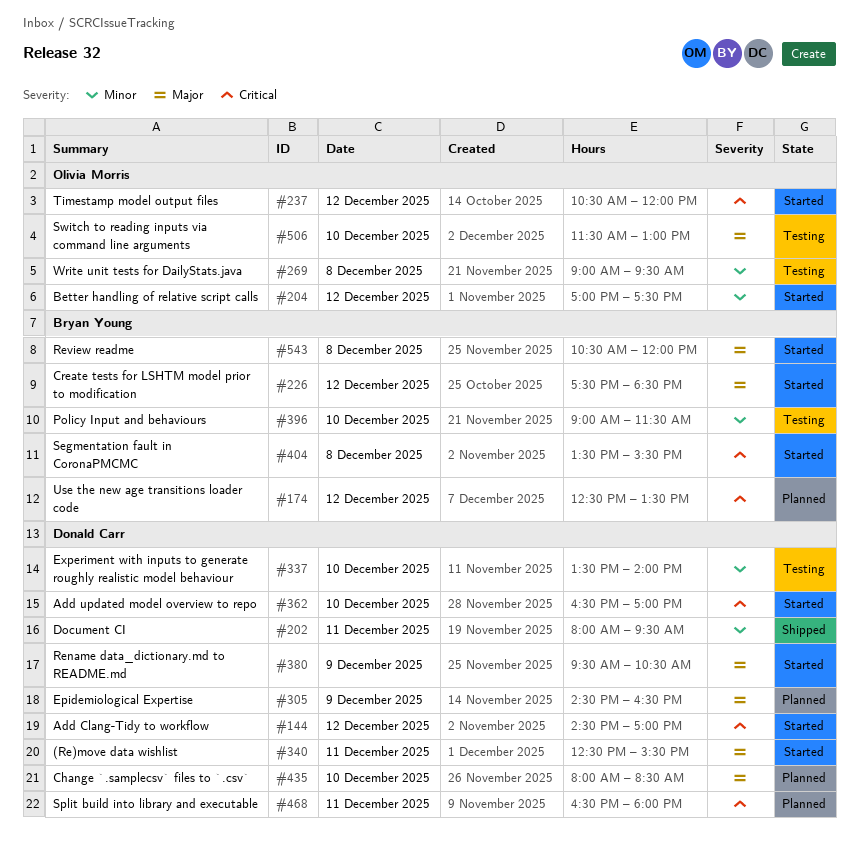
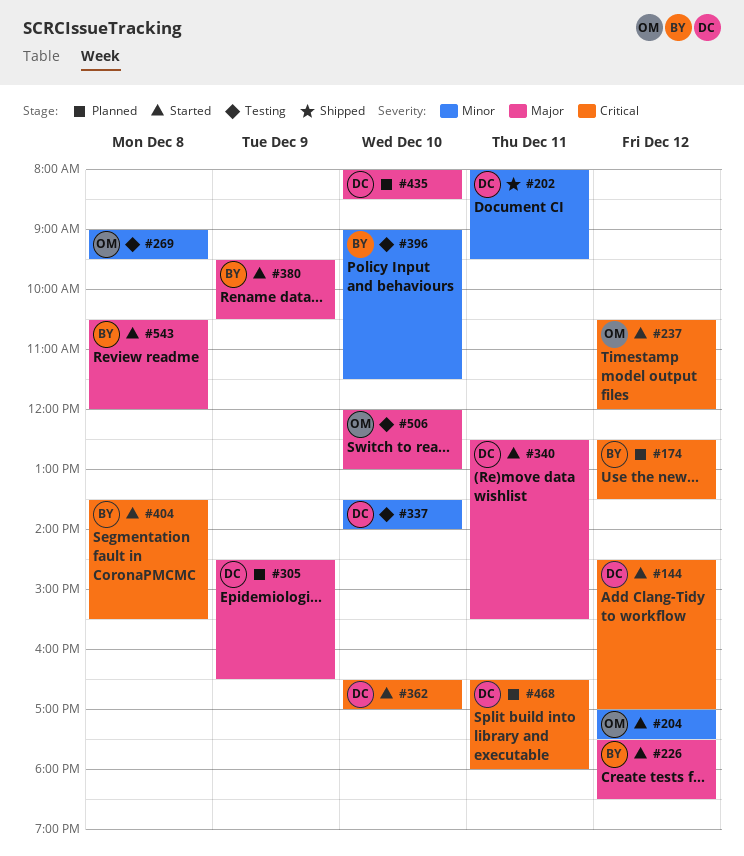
#380, owner: Donald Carr -> Bryan Young
#506, begins: 11:30 -> 12:00

